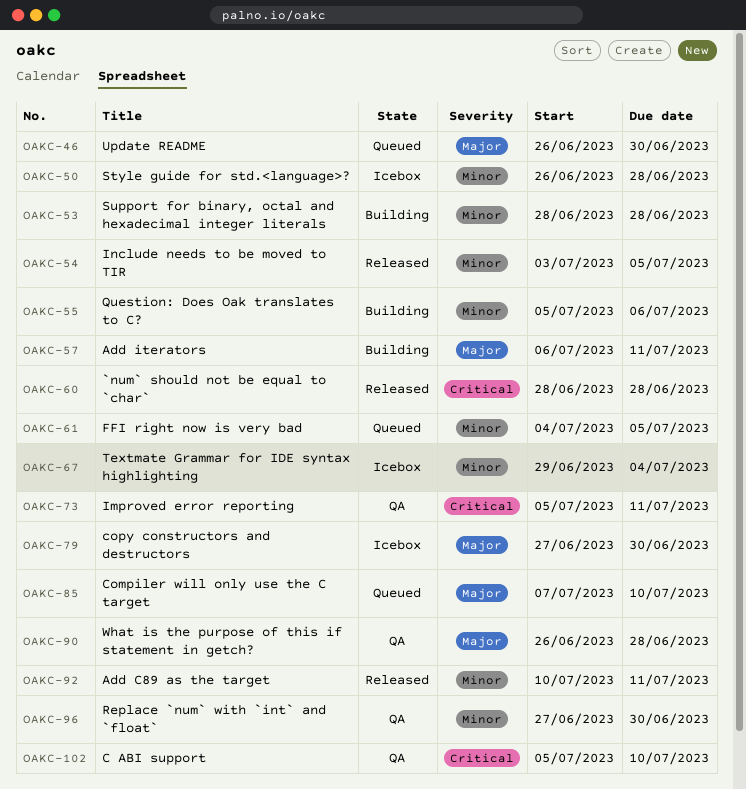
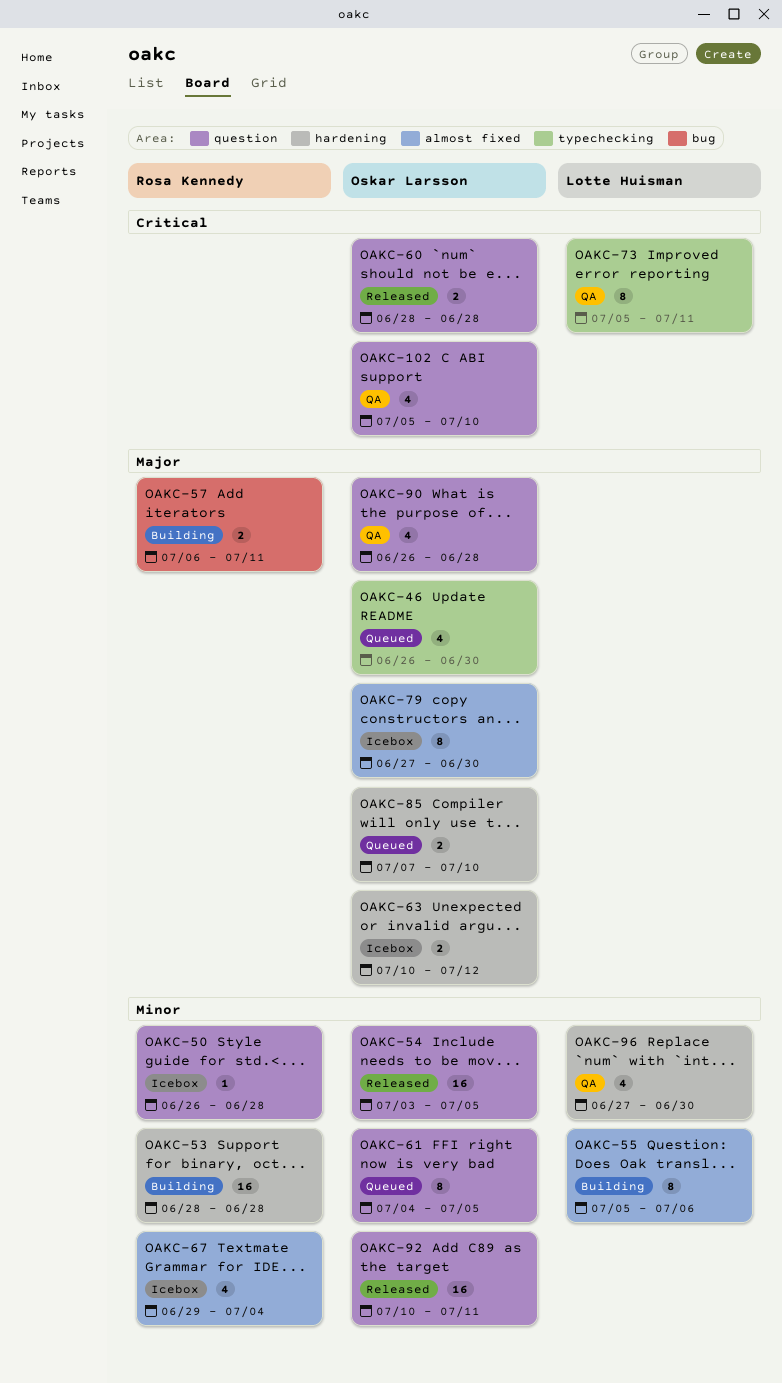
OAKC-63: none -> present

